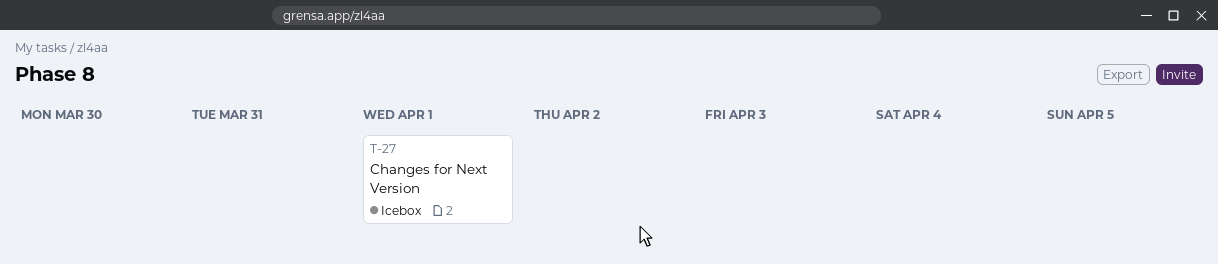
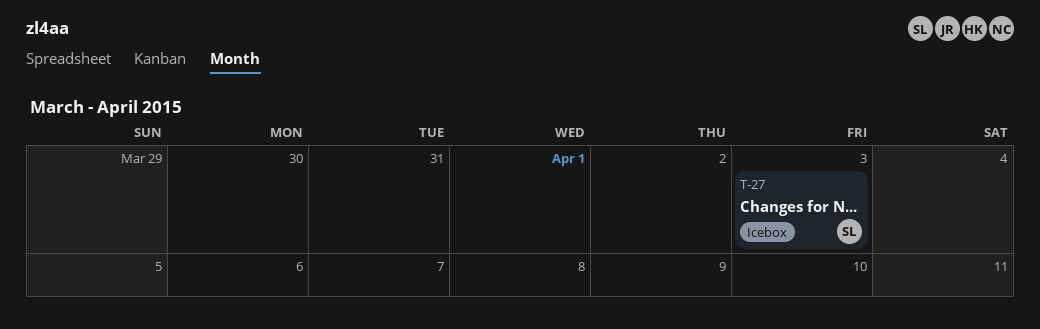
T-27, due: Apr 1 -> Apr 3

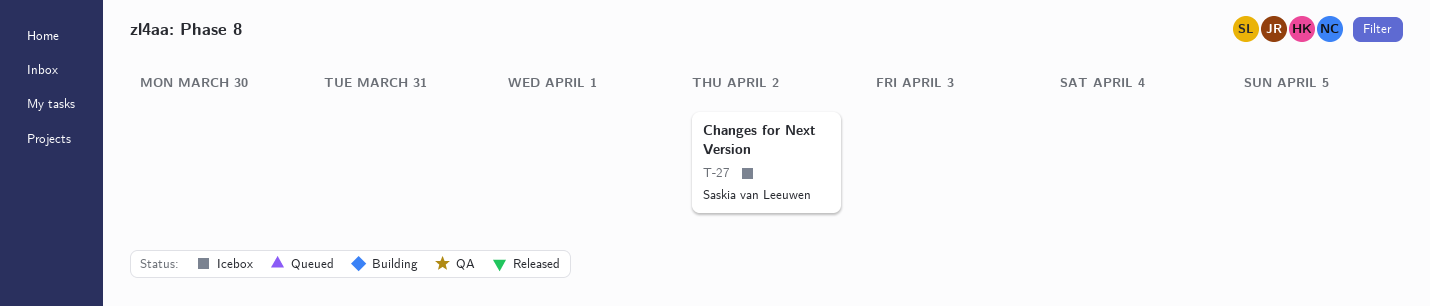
T-27, due: Apr 3 -> Apr 2

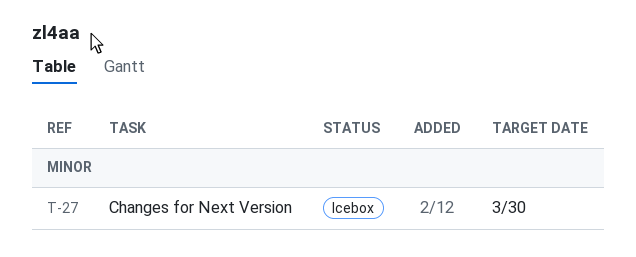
T-27, due: Apr 2 -> Mar 30

